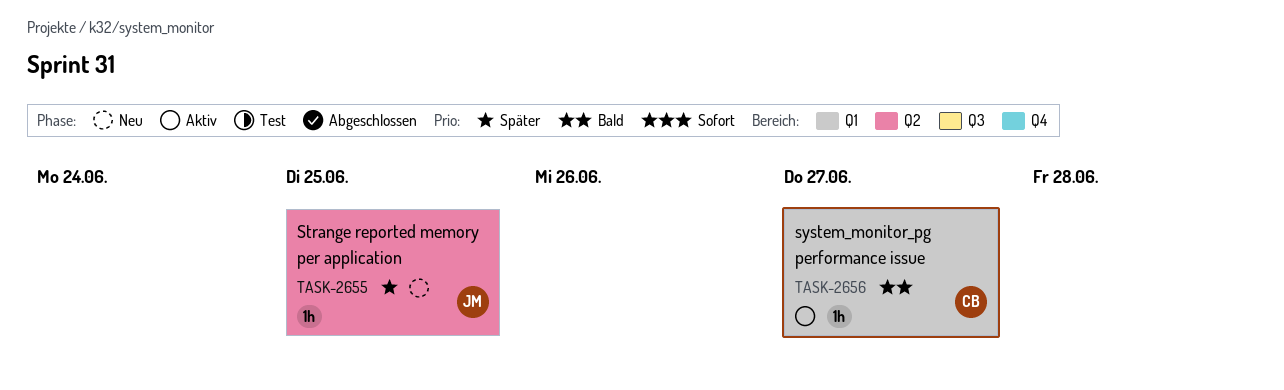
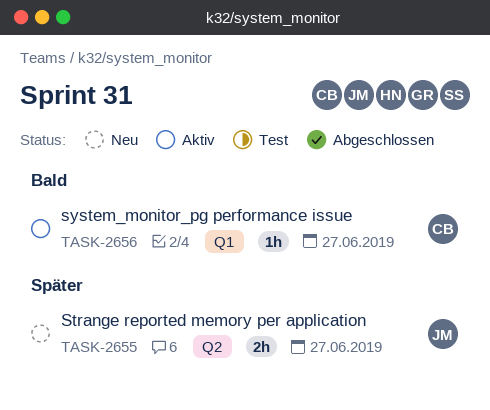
TASK-2655, estimate: 1h -> 2h
TASK-2655, due: Jun 25 -> Jun 27

